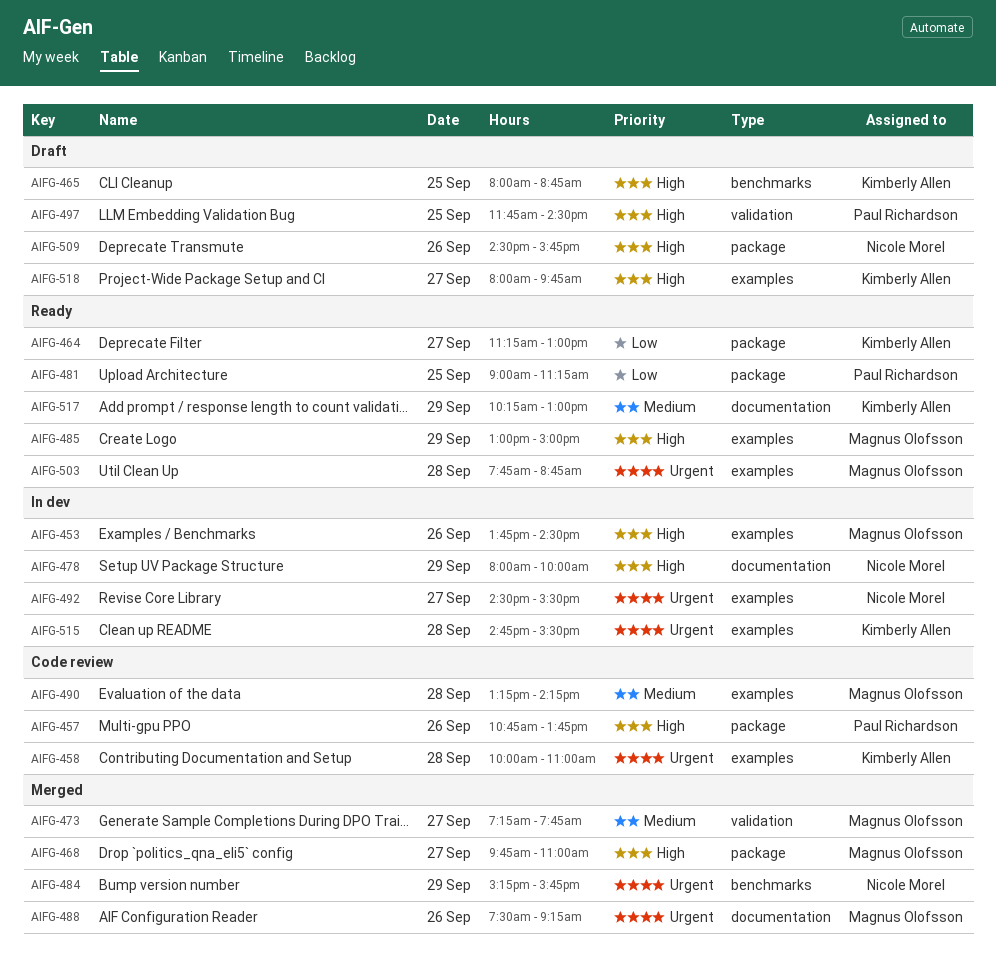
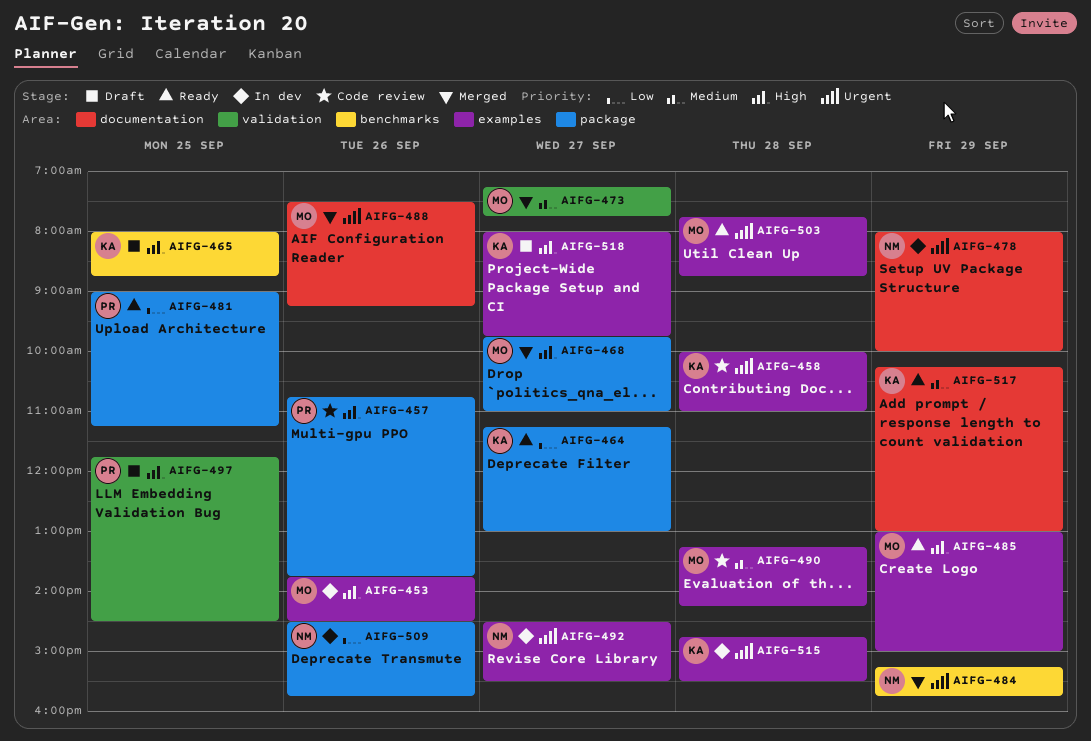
AIFG-478, priority: High -> Urgent
AIFG-509, status: Draft -> In dev
AIFG-509, priority: High -> Low

